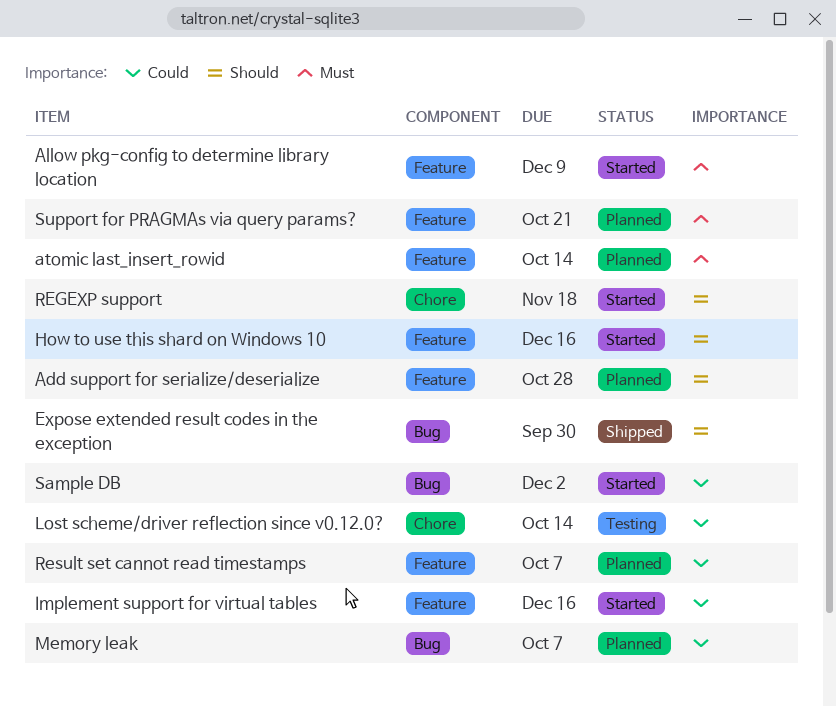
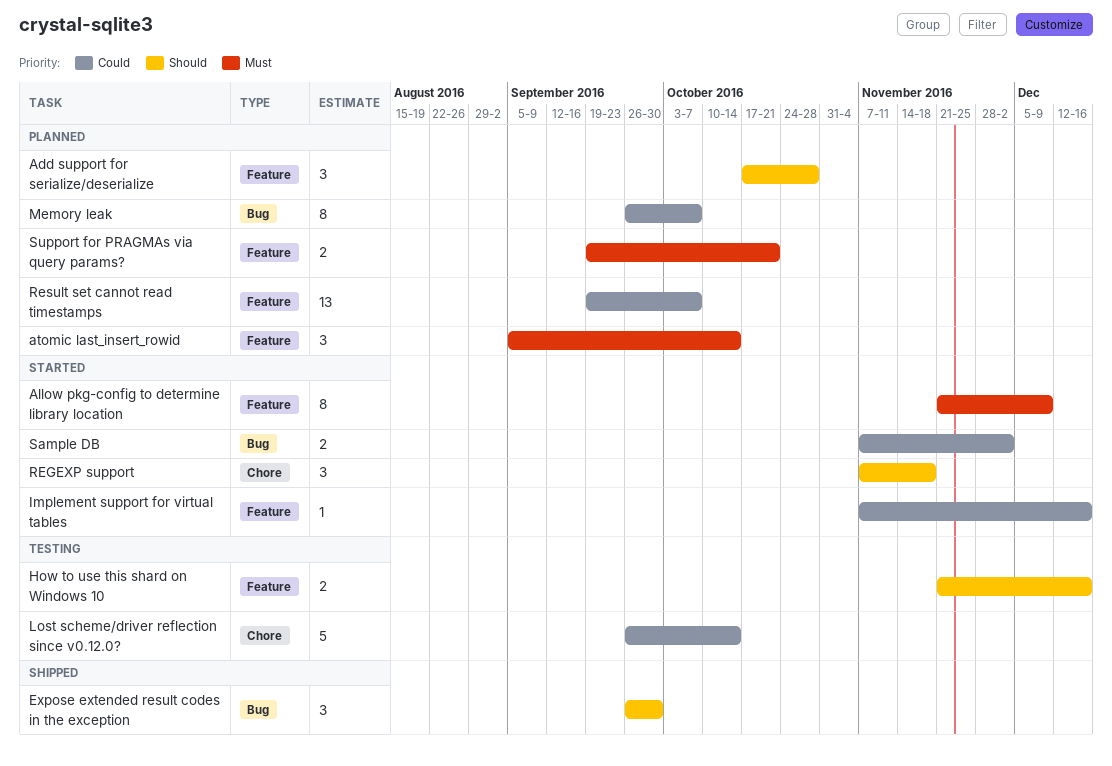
How to use this shard on Windows 10, status: Started -> Testing

